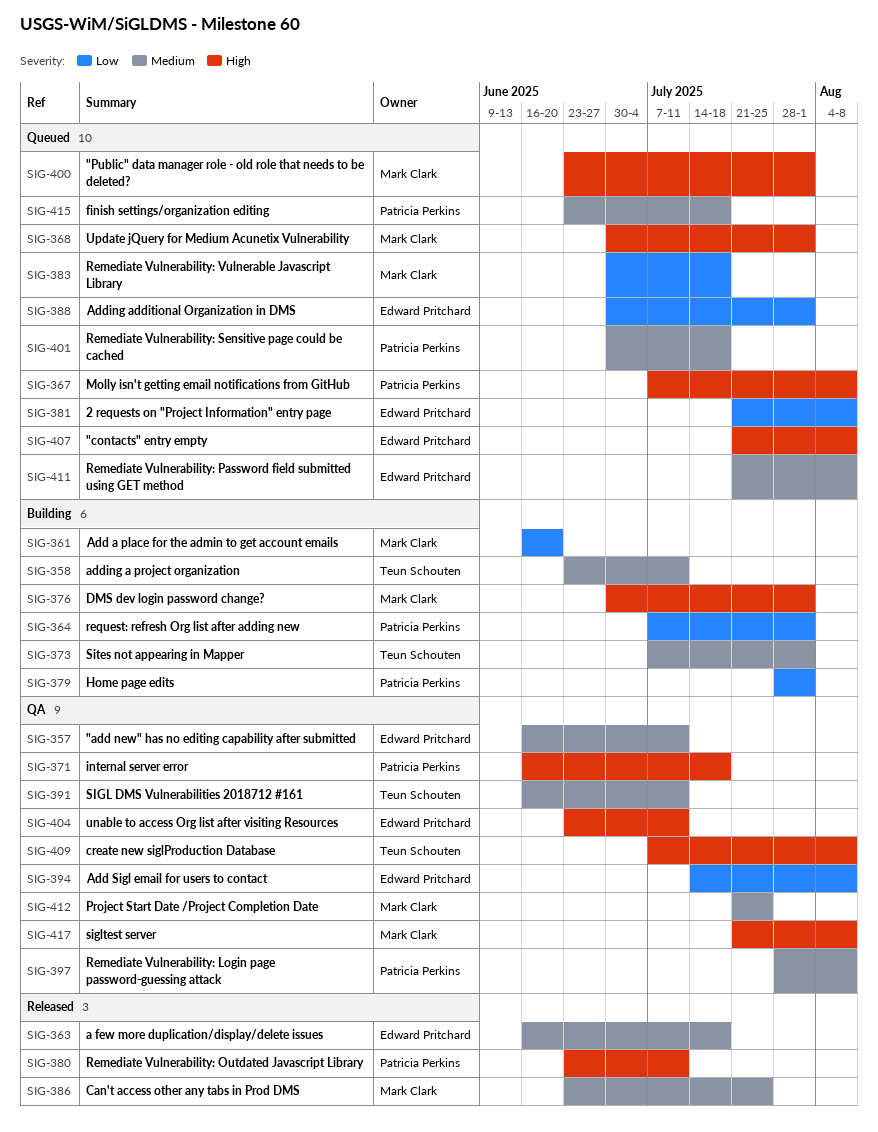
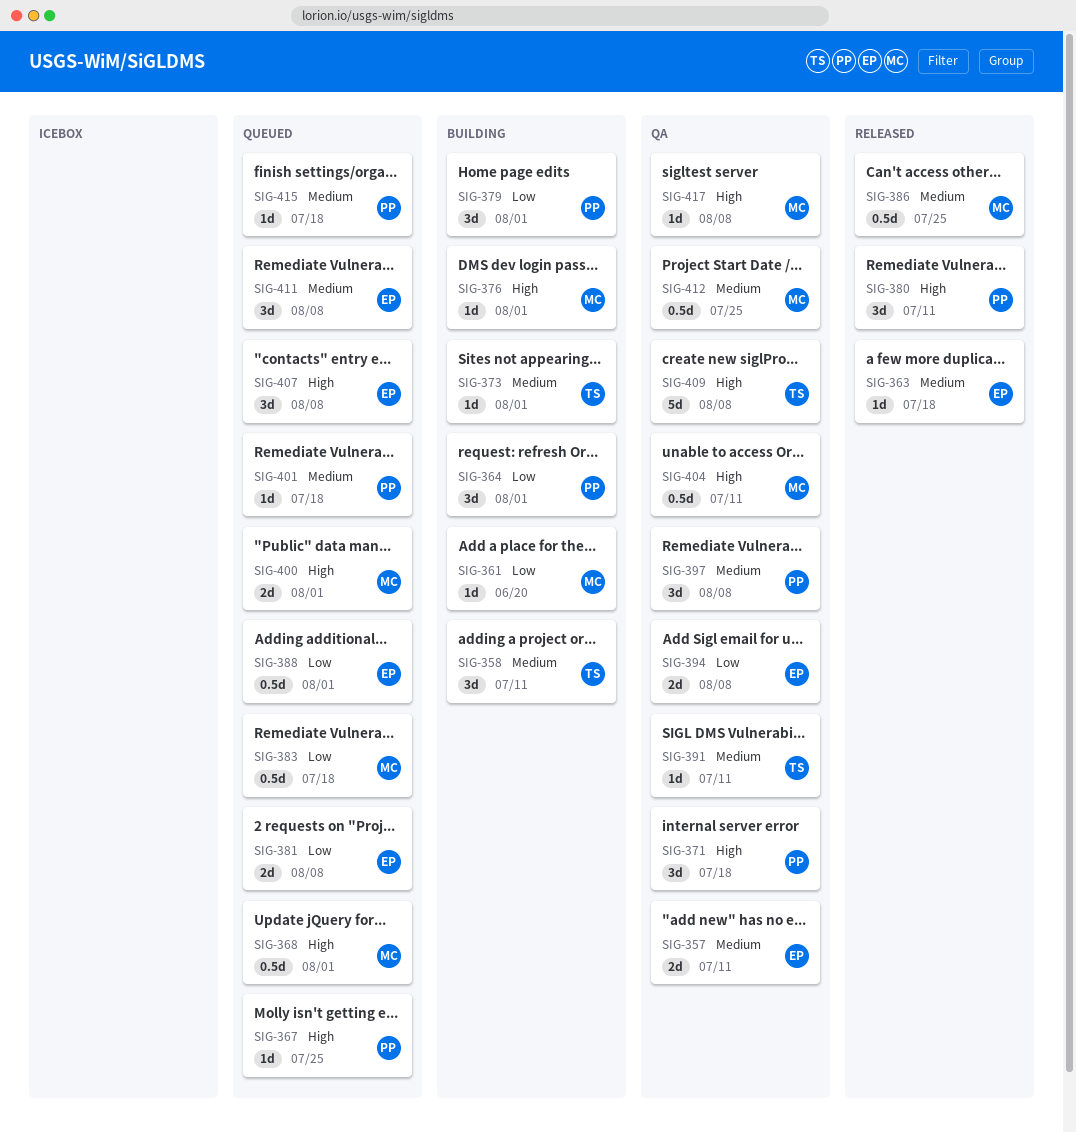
SIG-367, due: Aug 8 -> Jul 25
SIG-404, owner: Edward Pritchard -> Mark Clark

